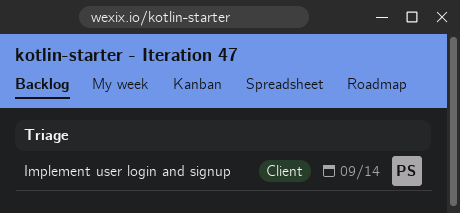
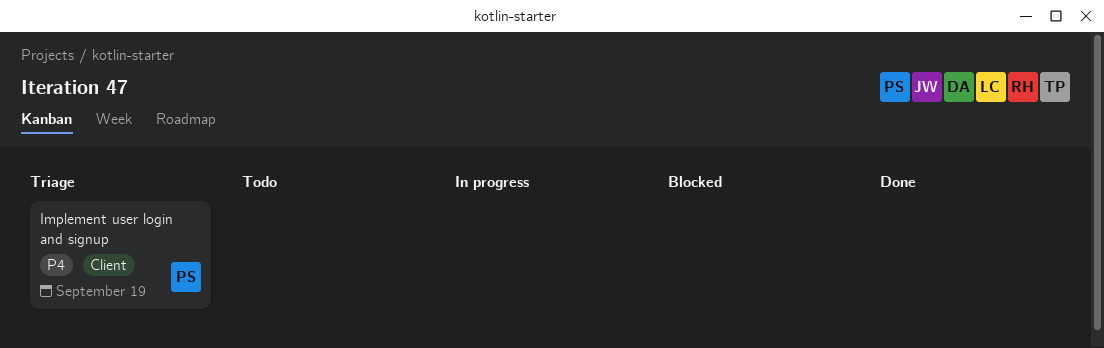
Implement user login and signup, due: Sep 14 -> Sep 19

